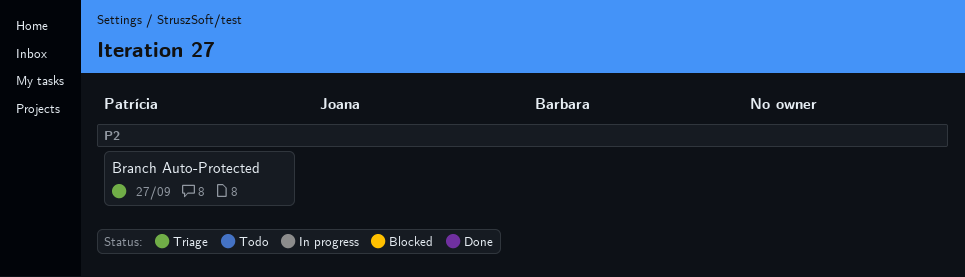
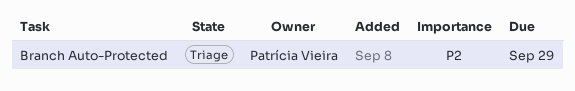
Branch Auto-Protected, due: Sep 27 -> Sep 29

